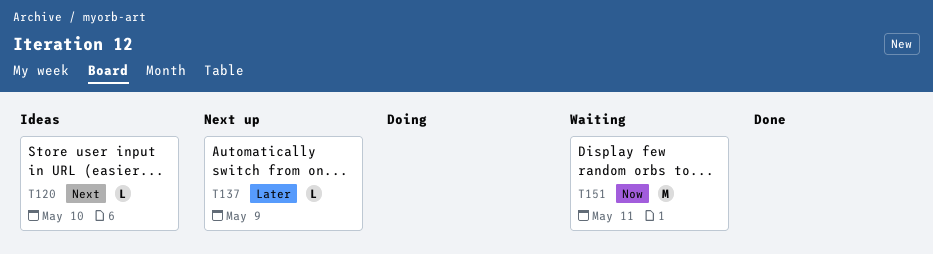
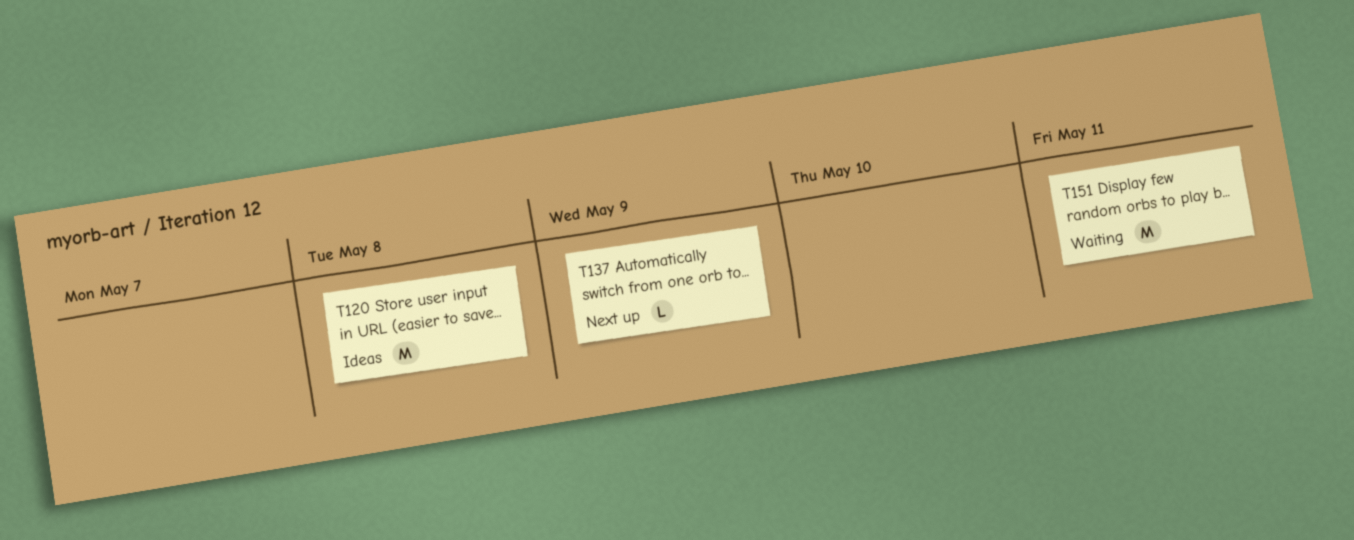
T120, estimate: L -> M
T120, due: May 10 -> May 8

